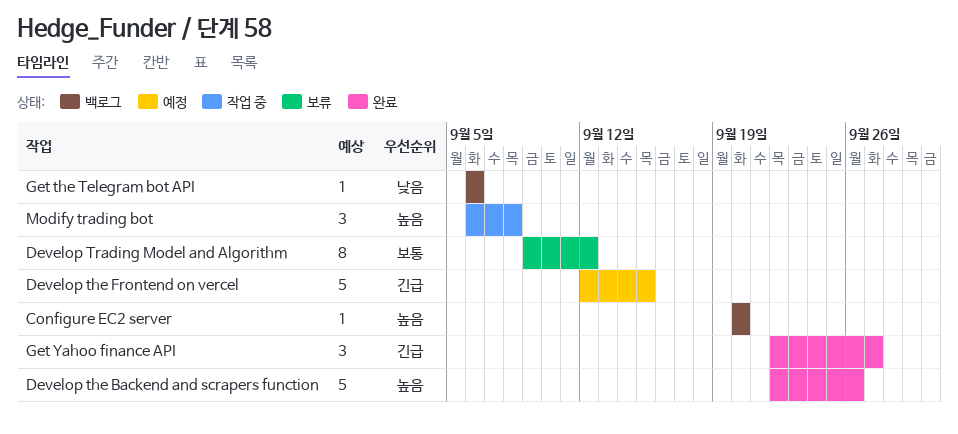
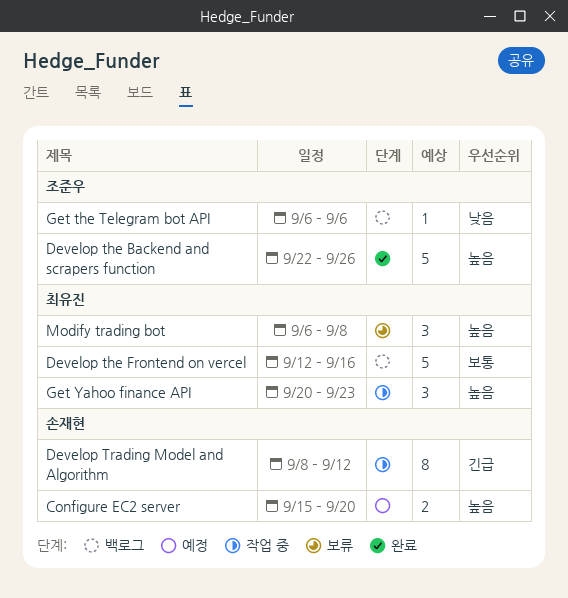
Configure EC2 server, status: 백로그 -> 예정
Configure EC2 server, estimate: 1 -> 2
Configure EC2 server, start: Sep 20 -> Sep 15
Develop the Frontend on vercel, status: 예정 -> 백로그
Develop the Frontend on vercel, priority: 긴급 -> 보통
Develop the Frontend on vercel, due: Sep 15 -> Sep 16
Develop Trading Model and Algorithm, status: 보류 -> 작업 중
Develop Trading Model and Algorithm, priority: 보통 -> 긴급
Develop Trading Model and Algorithm, start: Sep 9 -> Sep 8
Get Yahoo finance API, status: 완료 -> 작업 중
Get Yahoo finance API, priority: 긴급 -> 높음
Get Yahoo finance API, start: Sep 22 -> Sep 20
Get Yahoo finance API, due: Sep 27 -> Sep 23
Modify trading bot, status: 작업 중 -> 보류

